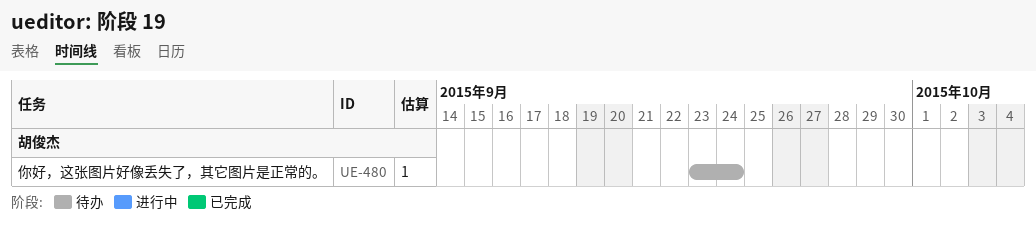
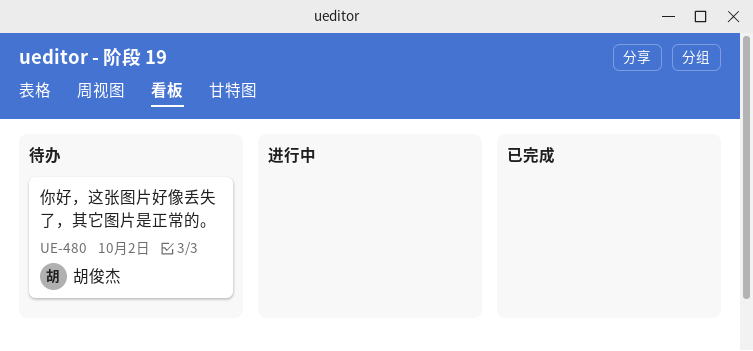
UE-480, due: Sep 24 -> Oct 2

